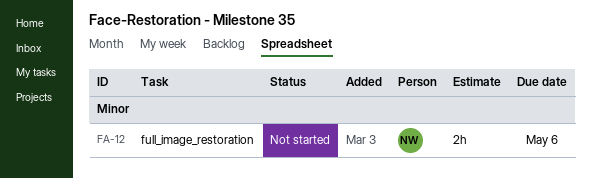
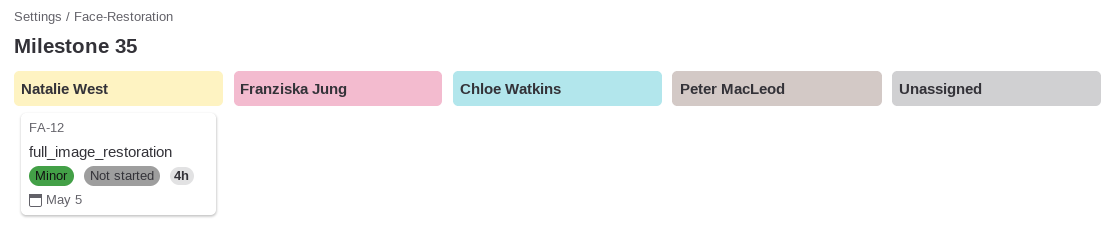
FA-12, estimate: 2h -> 4h
FA-12, due: May 6 -> May 5

